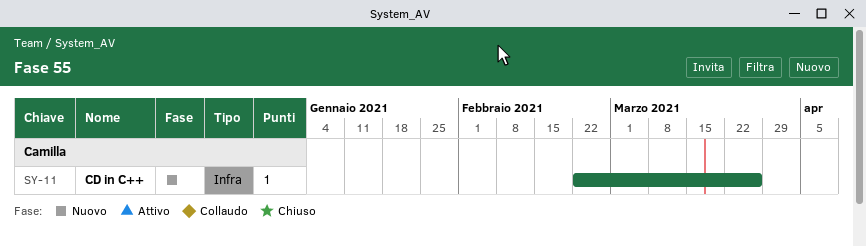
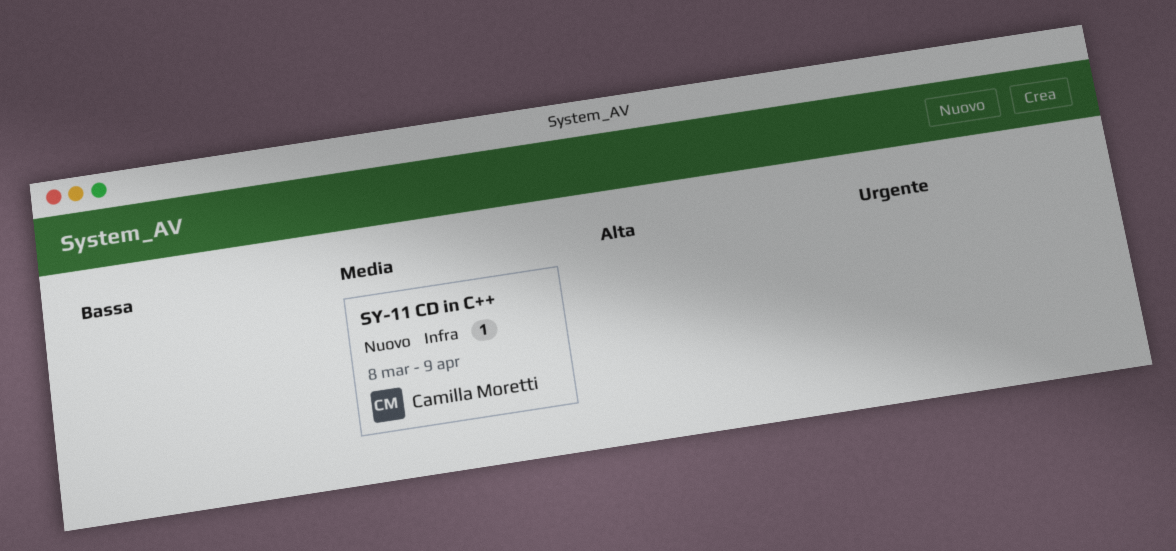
SY-11, start: Feb 22 -> Mar 8
SY-11, due: Mar 26 -> Apr 9

